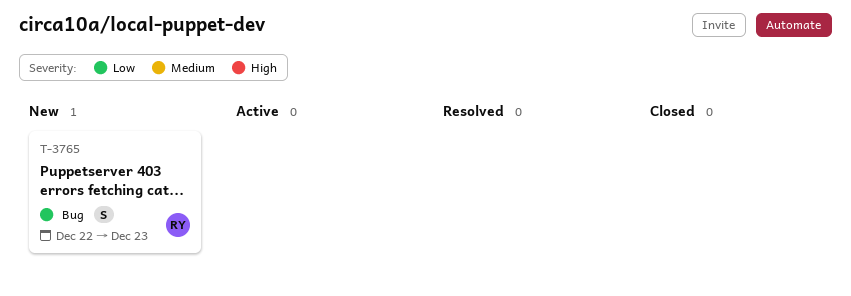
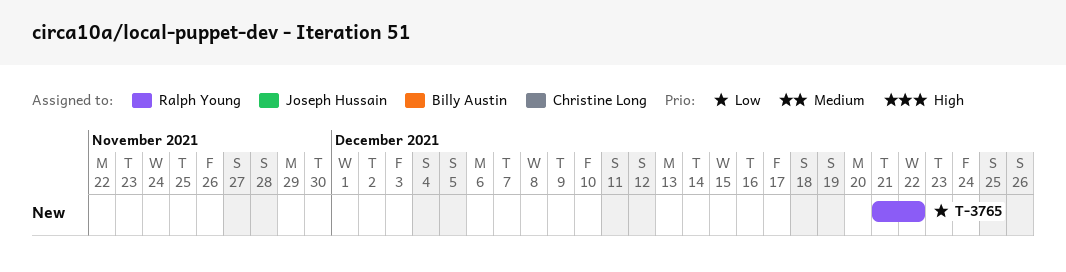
T-3765, start: Dec 22 -> Dec 21
T-3765, due: Dec 23 -> Dec 22

